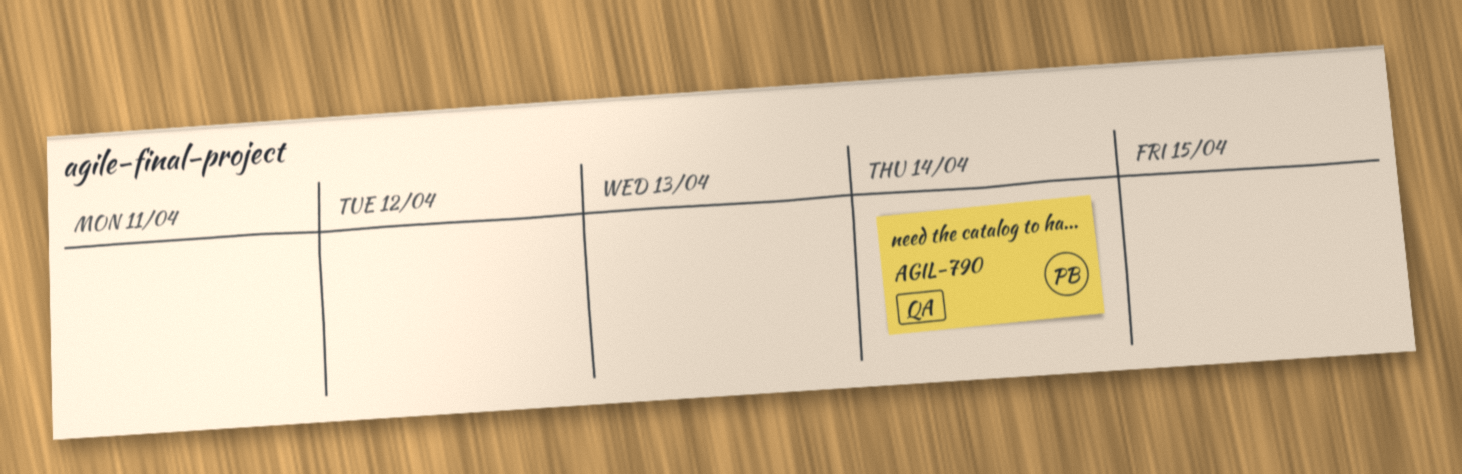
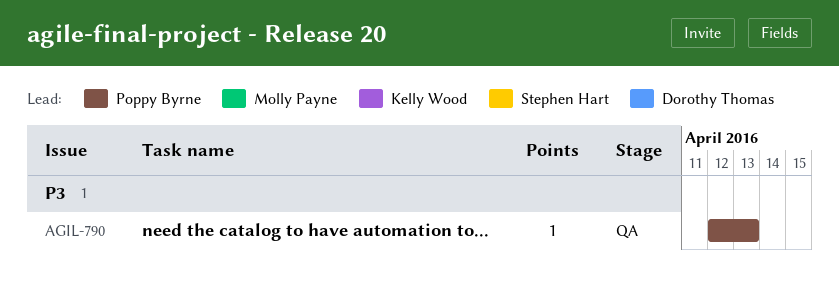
AGIL-790, due: Apr 14 -> Apr 13

